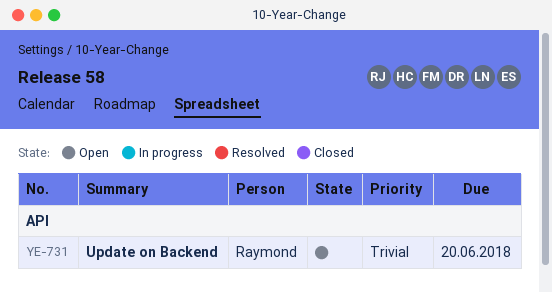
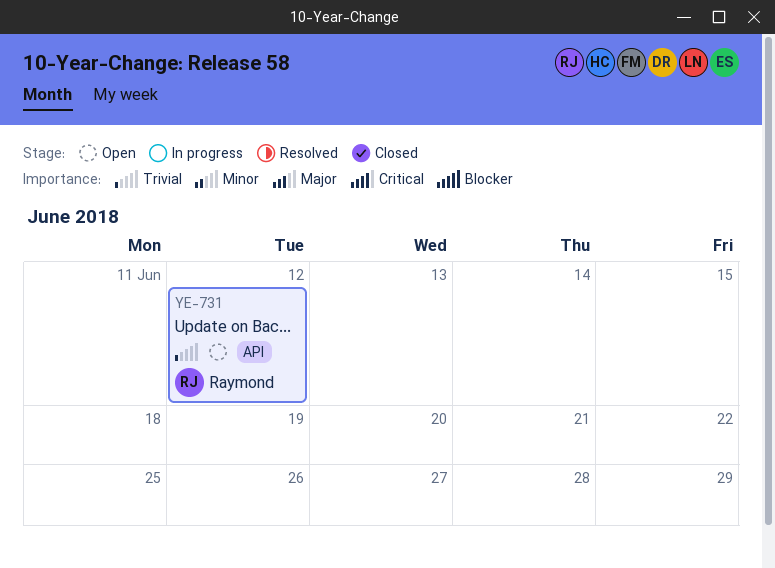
YE-731, due: Jun 20 -> Jun 12

